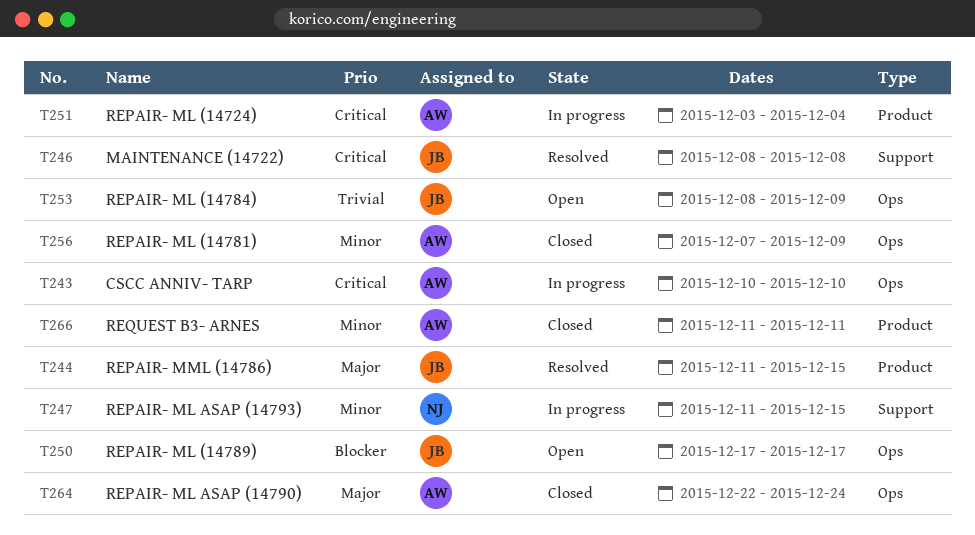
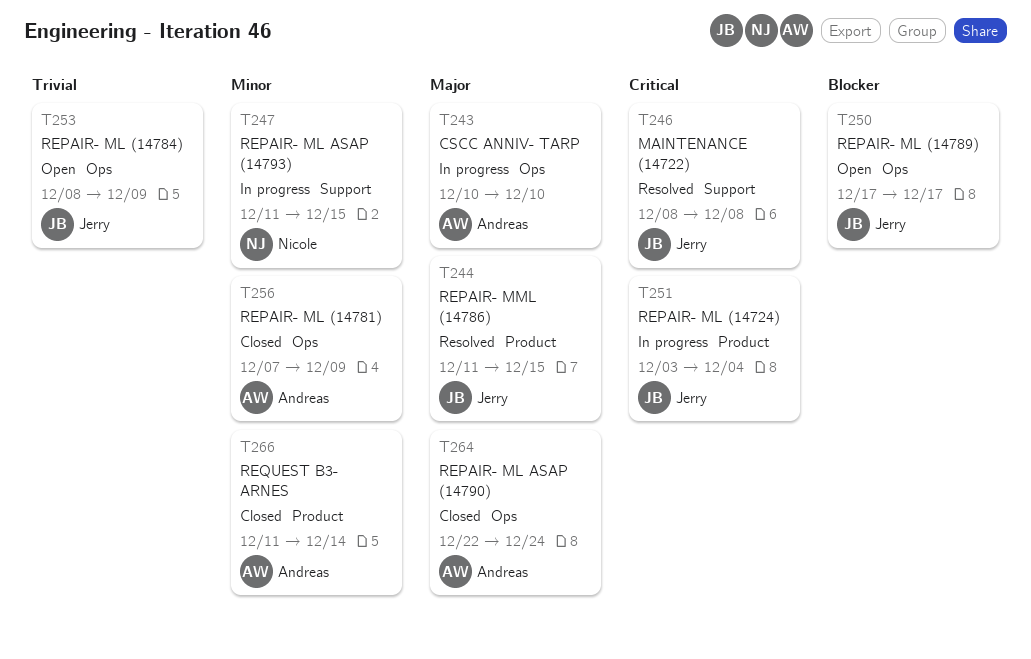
T243, priority: Critical -> Major
T251, owner: Andreas -> Jerry
T266, due: Dec 11 -> Dec 14

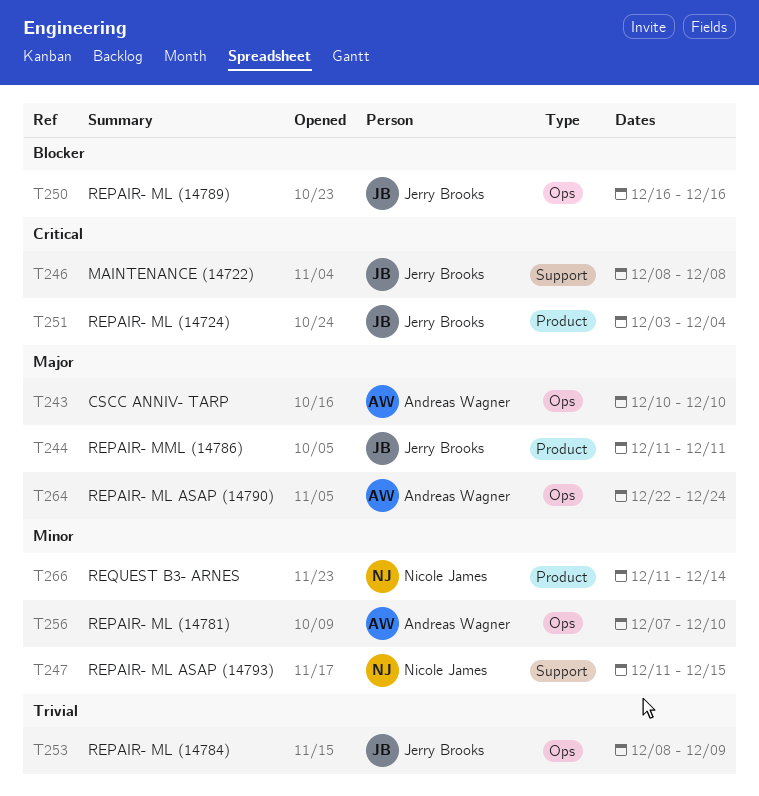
T244, due: Dec 15 -> Dec 11
T250, start: Dec 17 -> Dec 16
T250, due: Dec 17 -> Dec 16
T256, due: Dec 9 -> Dec 10
T266, owner: Andreas Wagner -> Nicole James

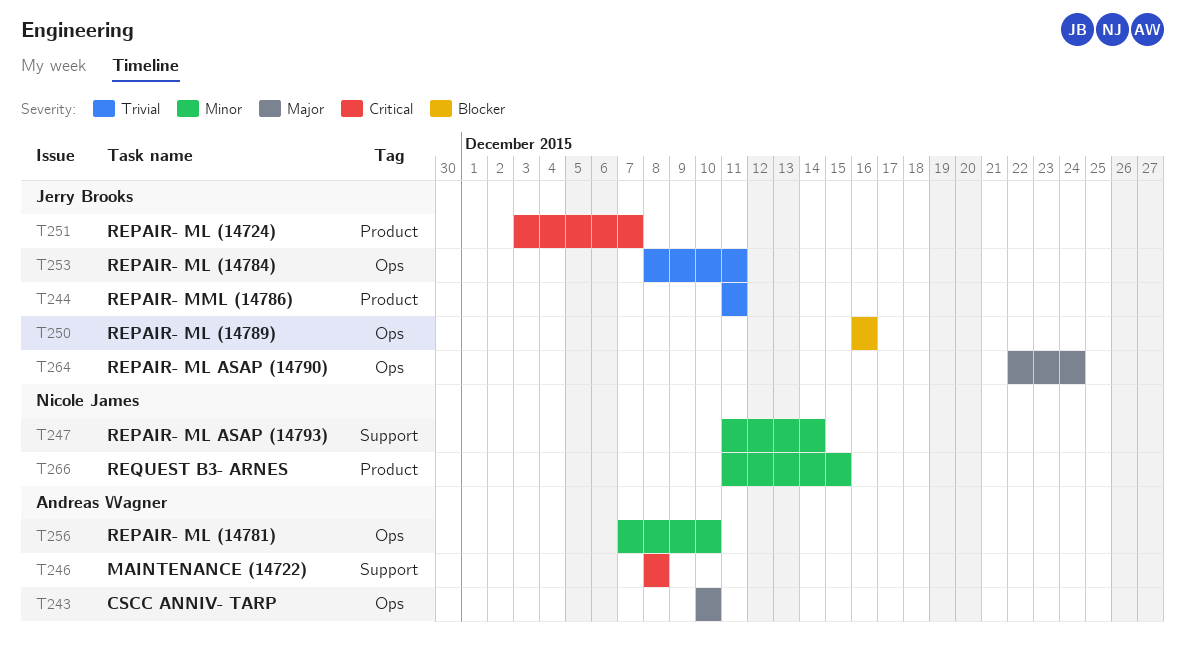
T244, priority: Major -> Trivial
T246, owner: Jerry Brooks -> Andreas Wagner
T247, due: Dec 15 -> Dec 14
T251, due: Dec 4 -> Dec 7
T253, due: Dec 9 -> Dec 11
T264, owner: Andreas Wagner -> Jerry Brooks
T266, due: Dec 14 -> Dec 15

